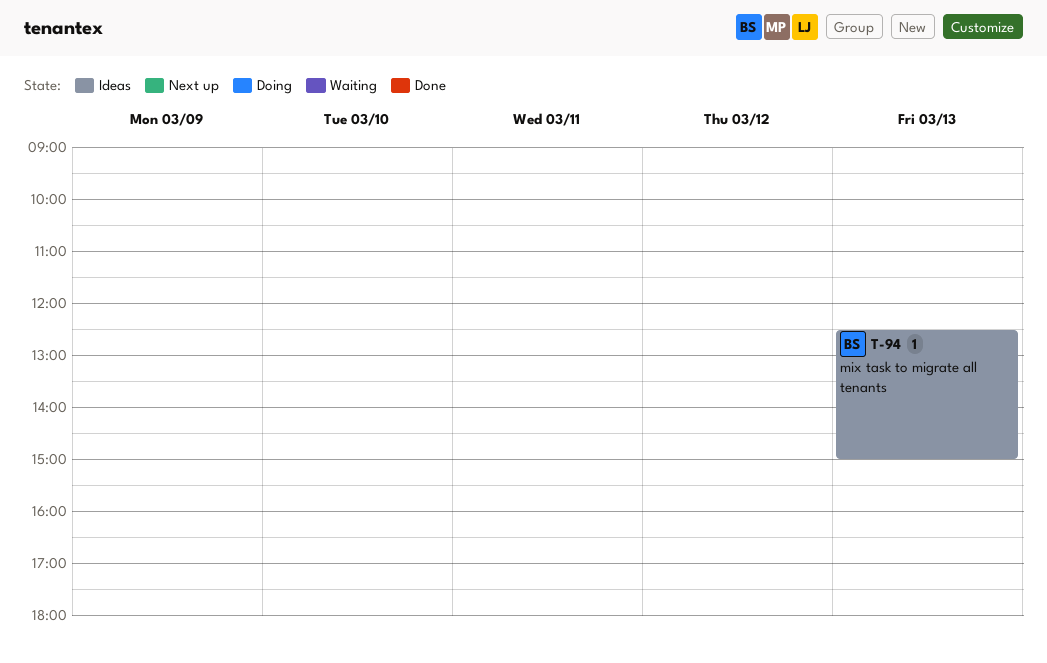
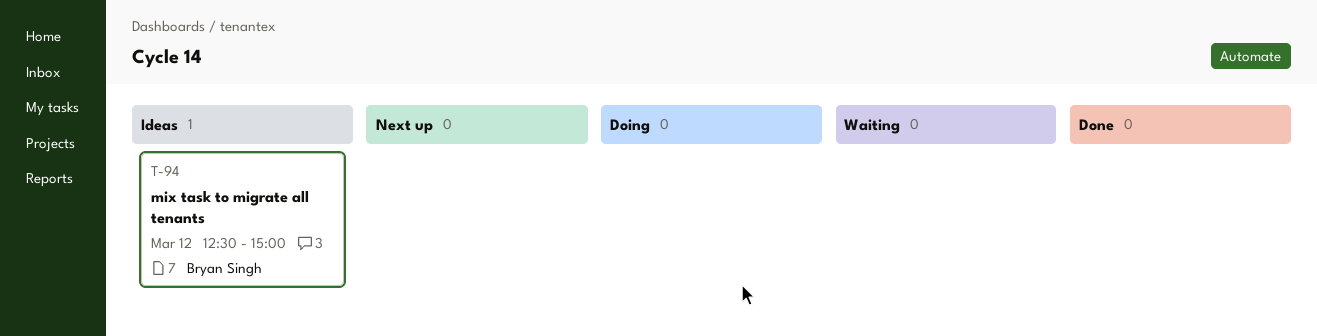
T-94, day: Mar 13 -> Mar 12

